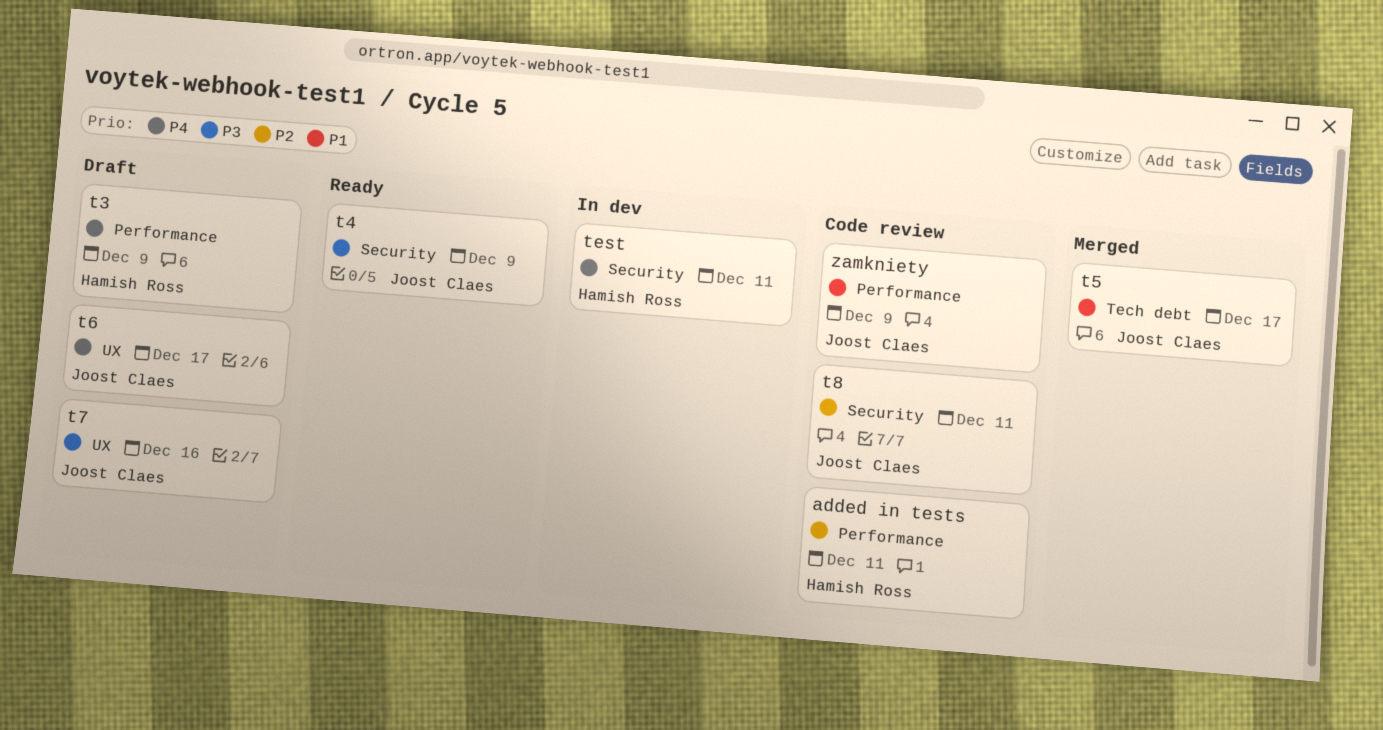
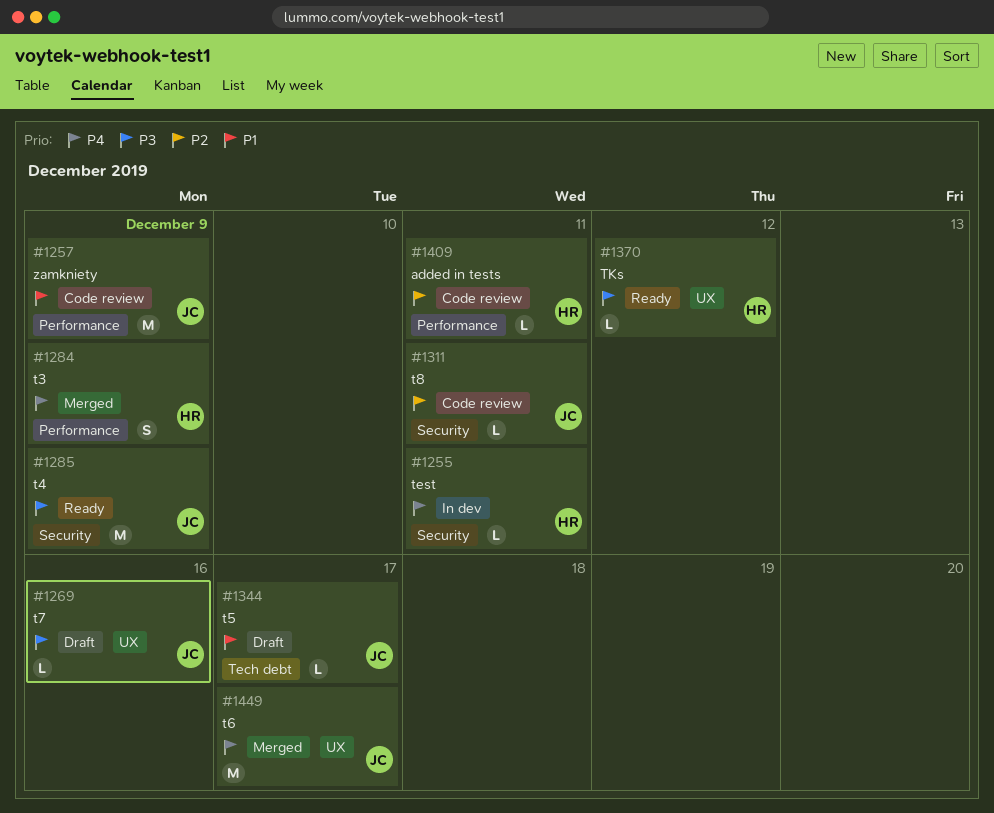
t3, status: Draft -> Merged
t5, status: Merged -> Draft
t6, status: Draft -> Merged
TKs: none -> present

